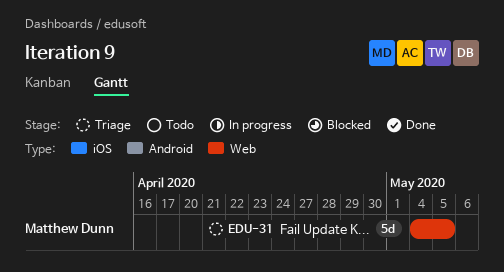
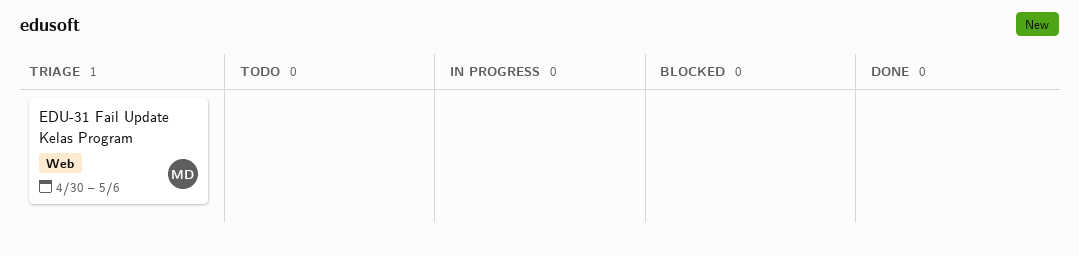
EDU-31, start: May 4 -> Apr 30
EDU-31, due: May 5 -> May 6

